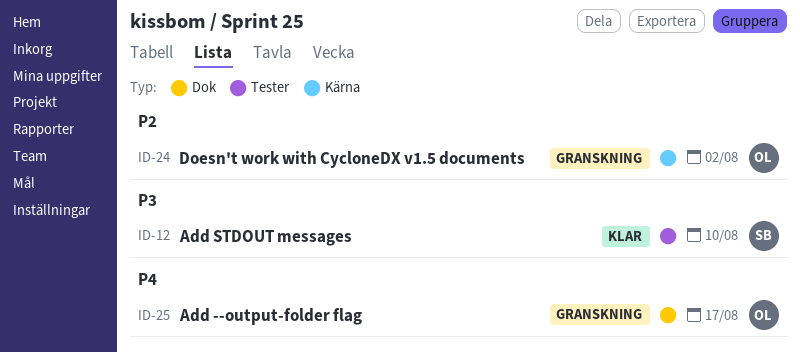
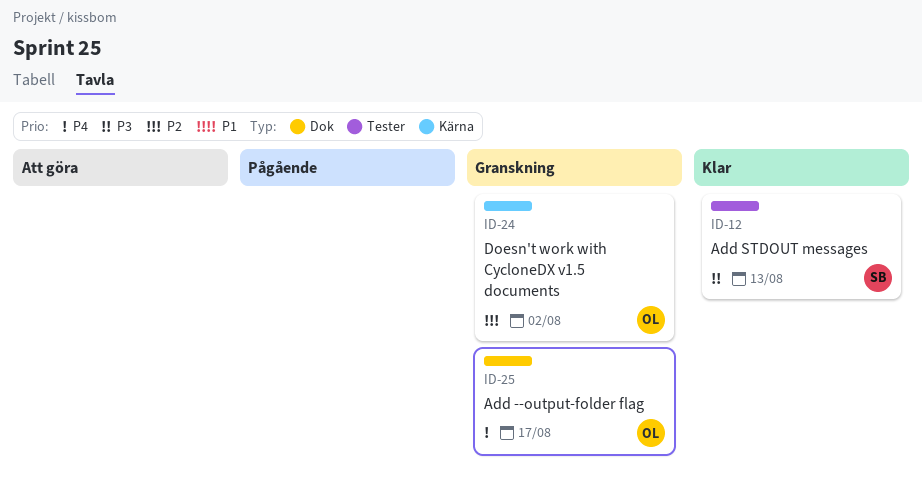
ID-12, due: Aug 10 -> Aug 13

